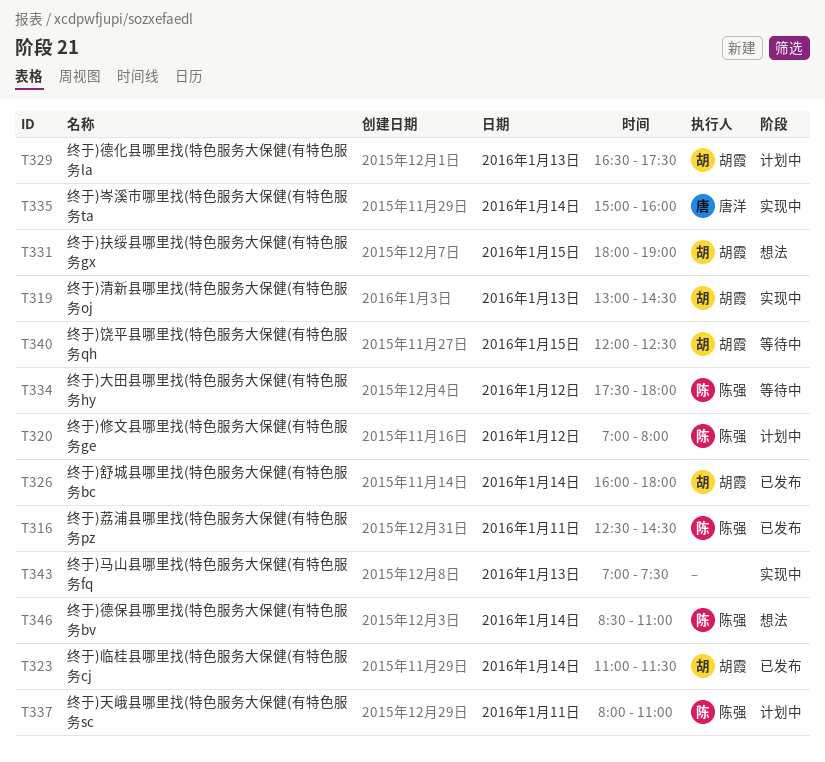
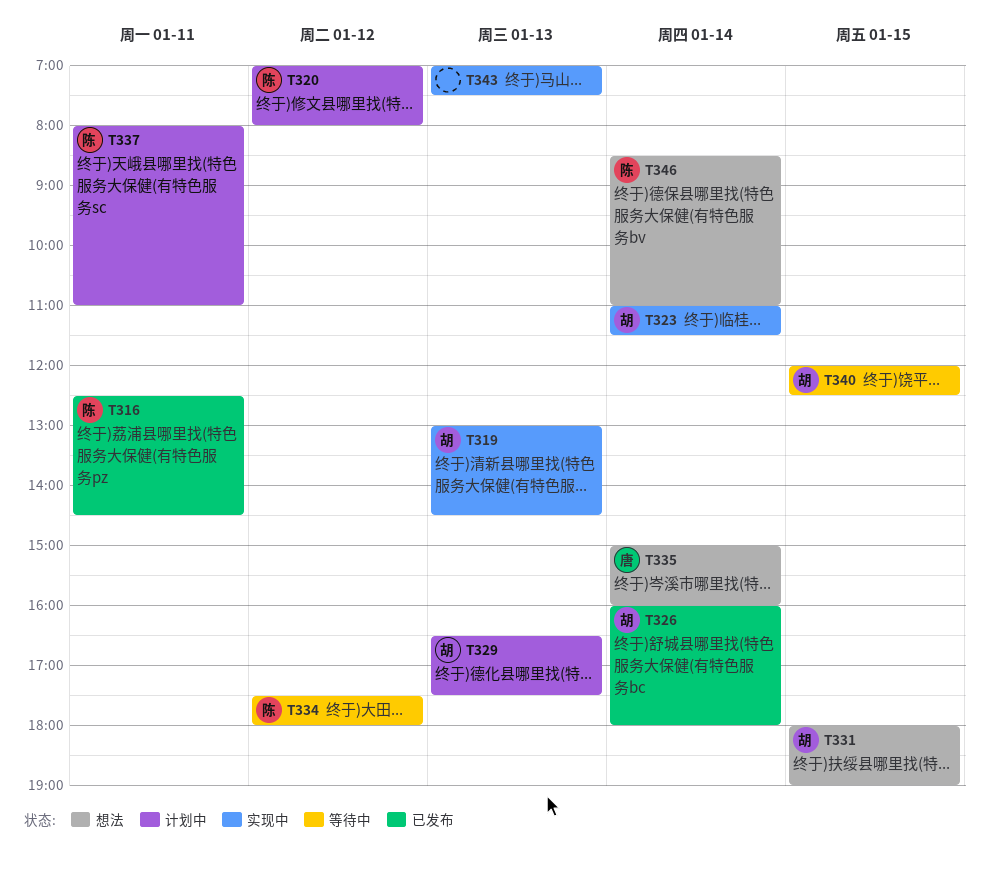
T323, status: 已发布 -> 实现中
T335, status: 实现中 -> 想法

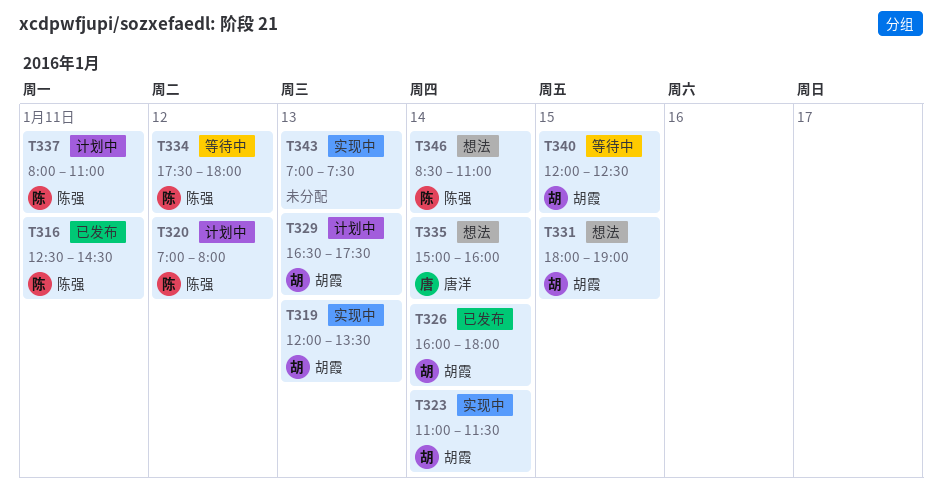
T319, begins: 13:00 -> 12:00
T319, ends: 14:30 -> 13:30

